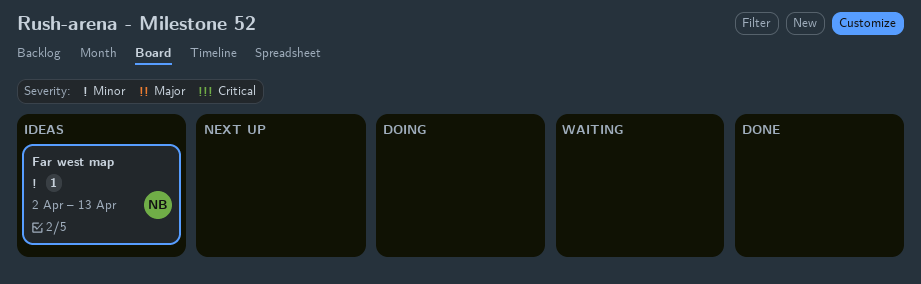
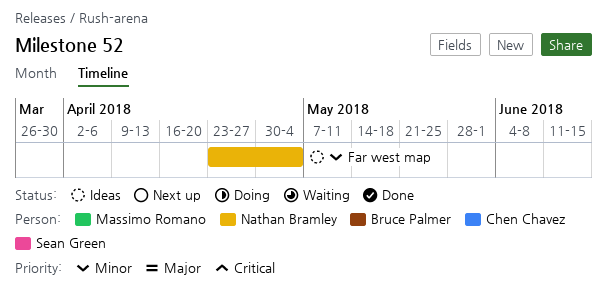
Far west map, start: Apr 2 -> Apr 23
Far west map, due: Apr 13 -> May 4

